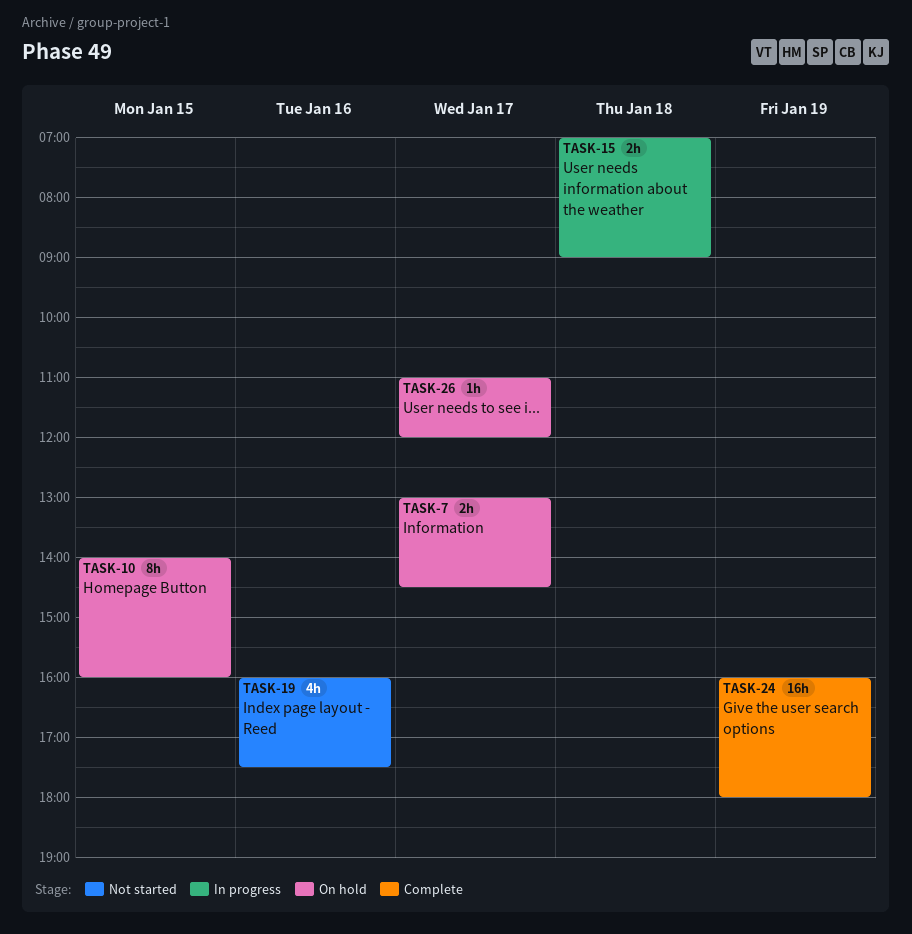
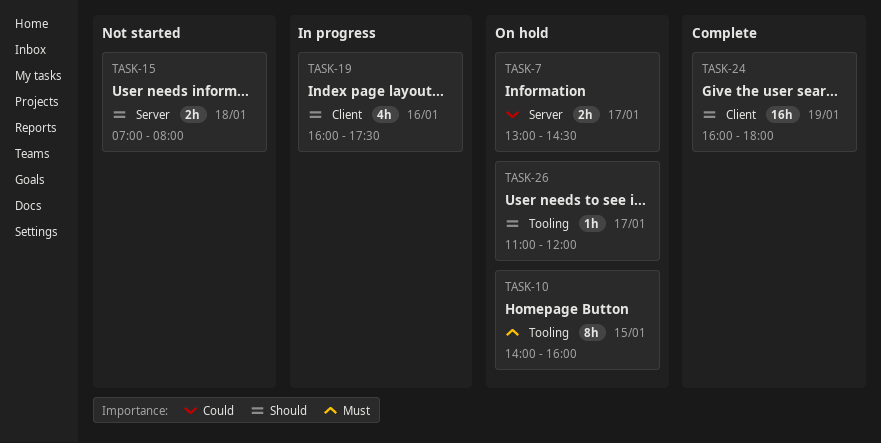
TASK-15, status: In progress -> Not started
TASK-15, ends: 09:00 -> 08:00
TASK-19, status: Not started -> In progress

